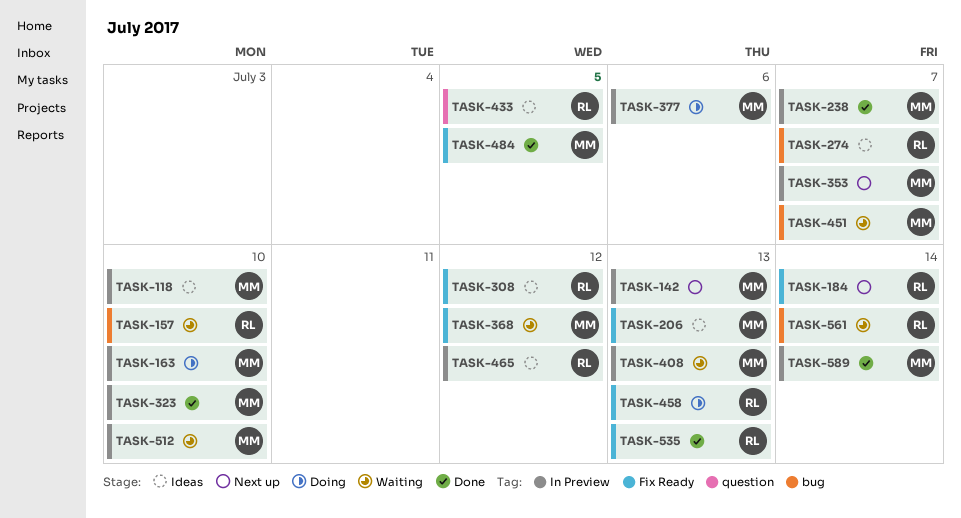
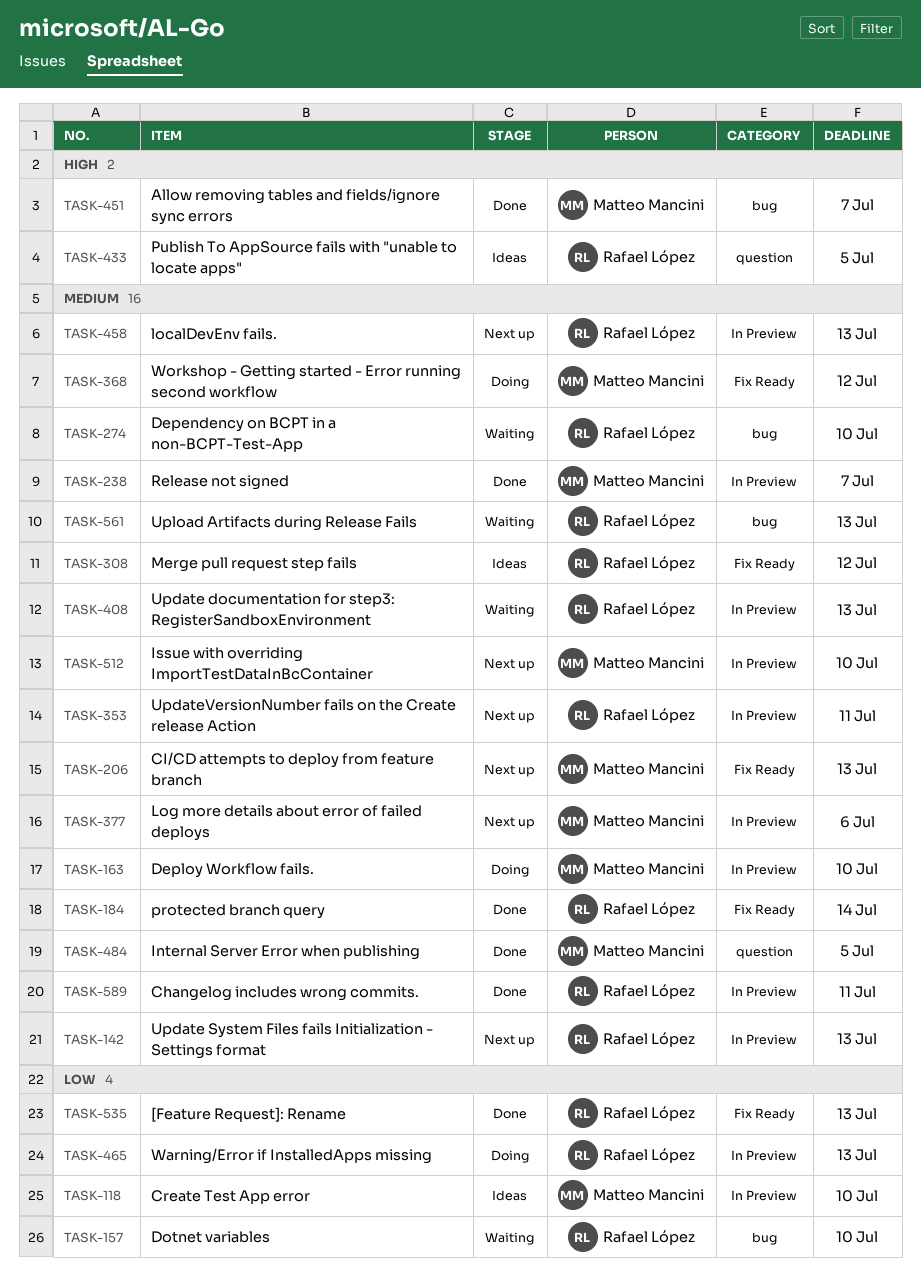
TASK-142, owner: Matteo Mancini -> Rafael López
TASK-184, status: Next up -> Done
TASK-206, status: Ideas -> Next up
TASK-274, status: Ideas -> Waiting
TASK-274, due: Jul 7 -> Jul 10
TASK-323: present -> none
TASK-353, owner: Matteo Mancini -> Rafael López
TASK-353, due: Jul 7 -> Jul 11
TASK-368, status: Waiting -> Doing
TASK-377, status: Doing -> Next up
TASK-408, owner: Matteo Mancini -> Rafael López
TASK-451, status: Waiting -> Done
TASK-458, status: Doing -> Next up
TASK-458, label: Fix Ready -> In Preview
TASK-465, status: Ideas -> Doing
TASK-465, due: Jul 12 -> Jul 13
TASK-484, label: Fix Ready -> question
TASK-512, status: Waiting -> Next up
TASK-561, due: Jul 14 -> Jul 13
TASK-589, owner: Matteo Mancini -> Rafael López
TASK-589, due: Jul 14 -> Jul 11

